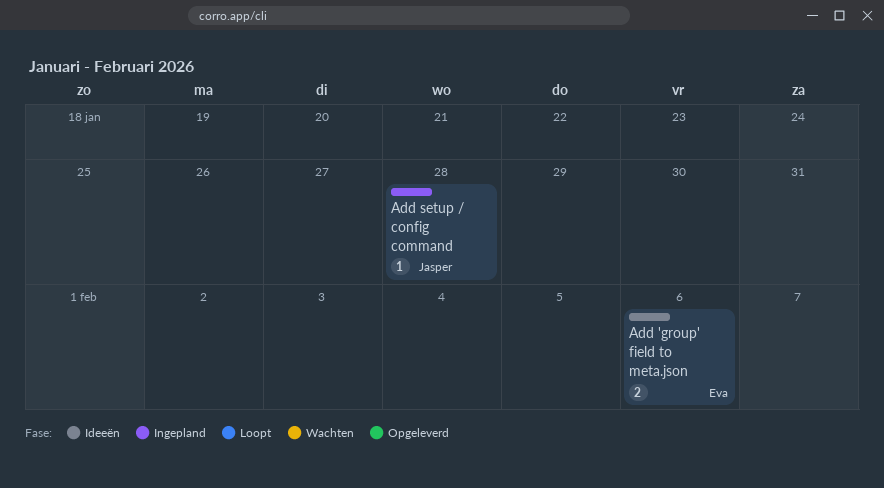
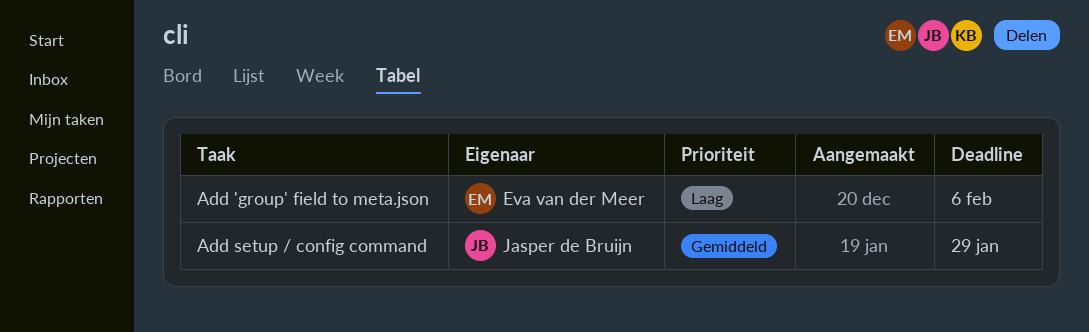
Add setup / config command, due: Jan 28 -> Jan 29

